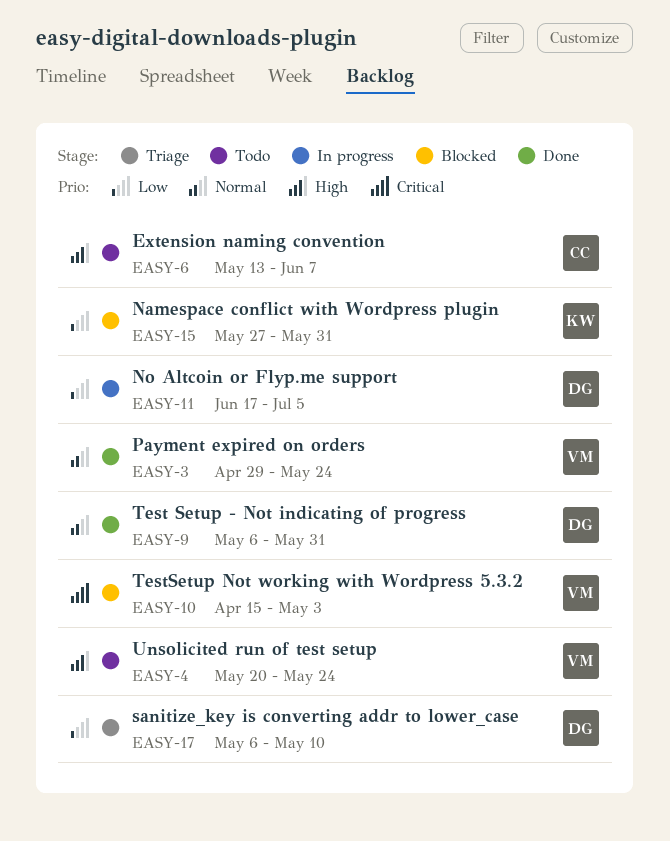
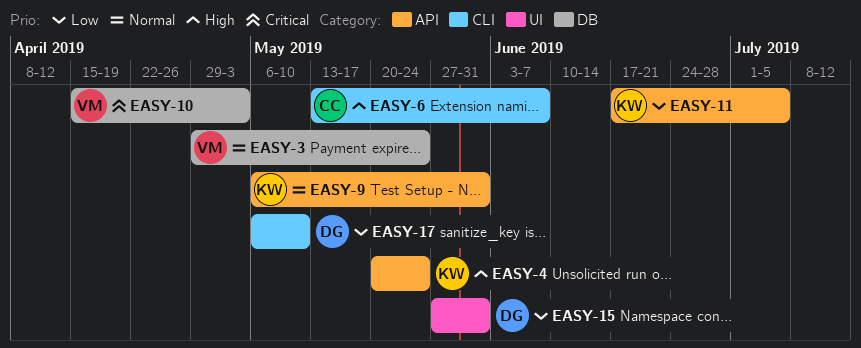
EASY-4, owner: VM -> KW
EASY-9, owner: DG -> KW
EASY-11, owner: DG -> KW
EASY-15, owner: KW -> DG

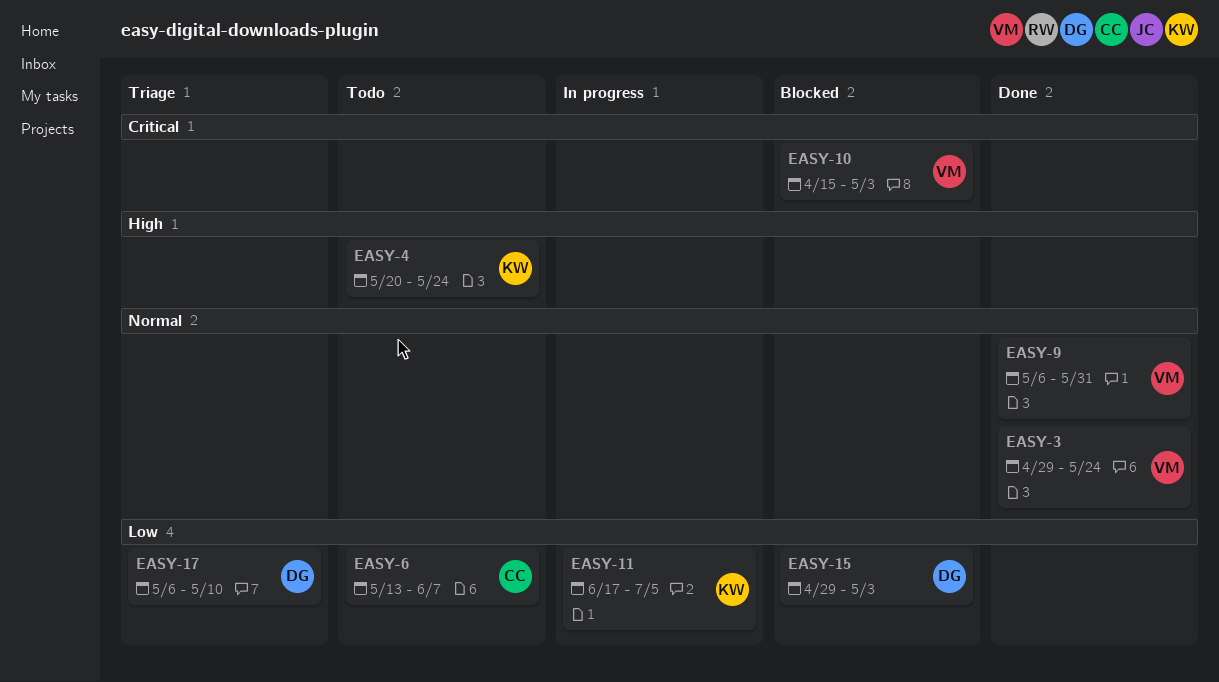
EASY-6, priority: High -> Low
EASY-9, owner: KW -> VM
EASY-15, start: May 27 -> Apr 29
EASY-15, due: May 31 -> May 3

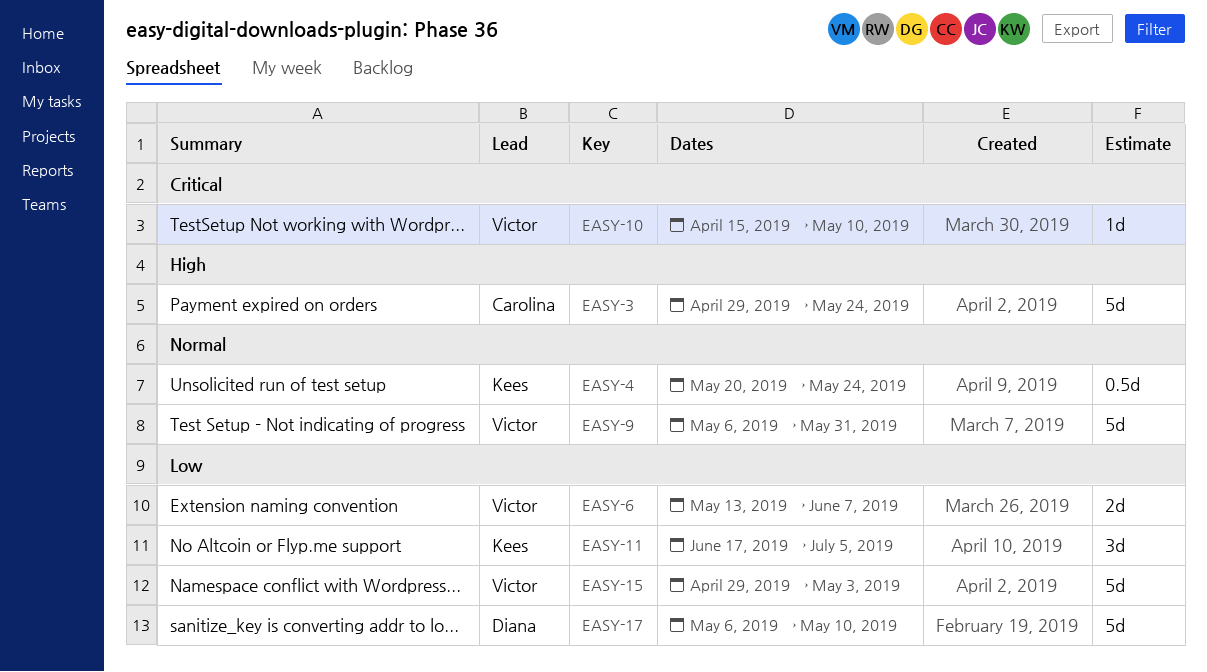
EASY-3, owner: Victor -> Carolina
EASY-3, priority: Normal -> High
EASY-4, priority: High -> Normal
EASY-6, owner: Carolina -> Victor
EASY-10, due: May 3 -> May 10
EASY-15, owner: Diana -> Victor

